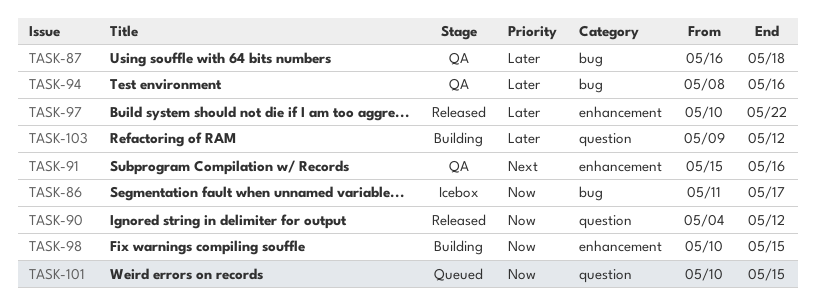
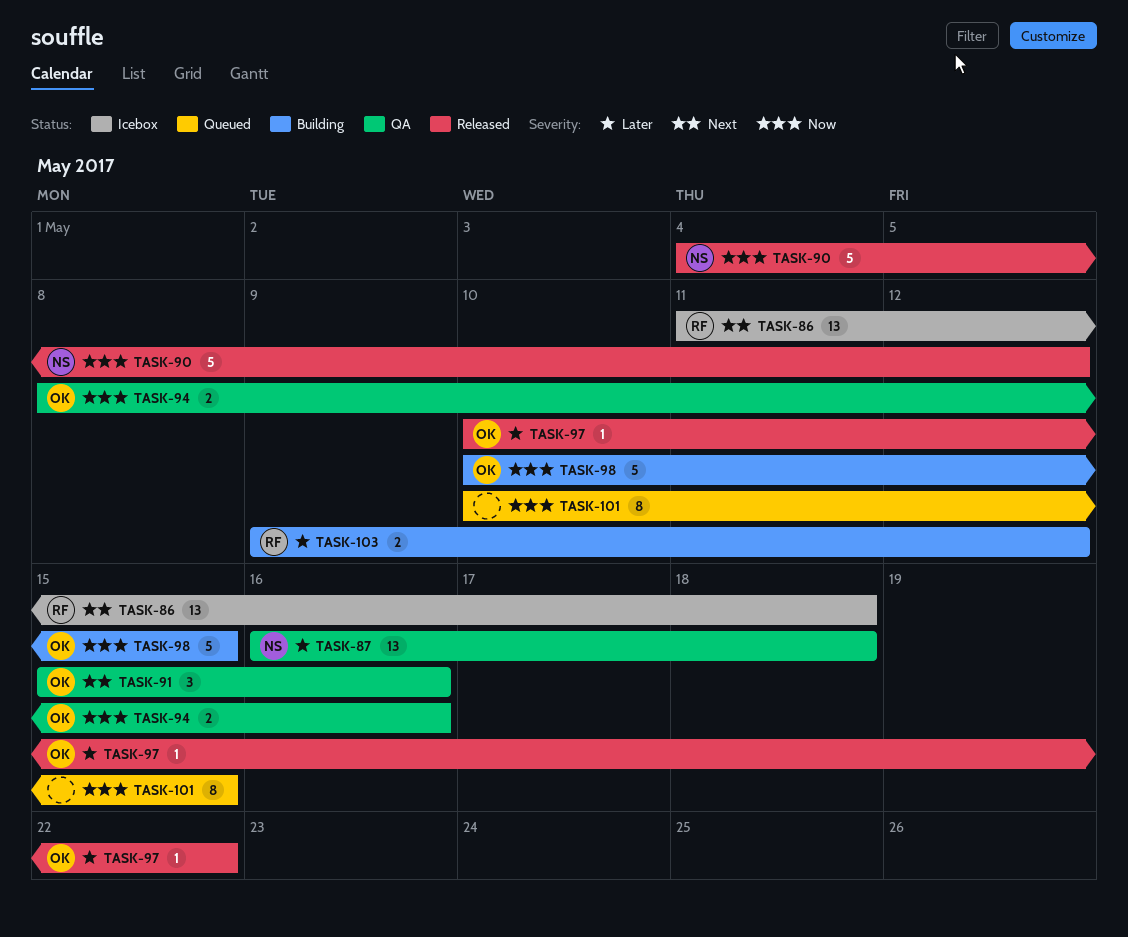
TASK-86, priority: Now -> Next
TASK-86, due: May 17 -> May 18
TASK-94, priority: Later -> Now

